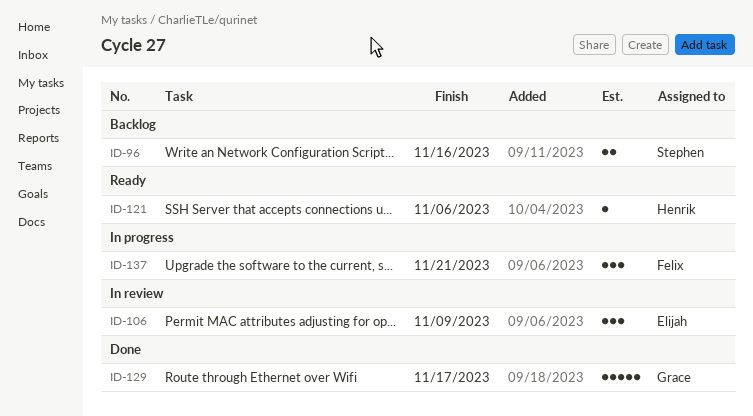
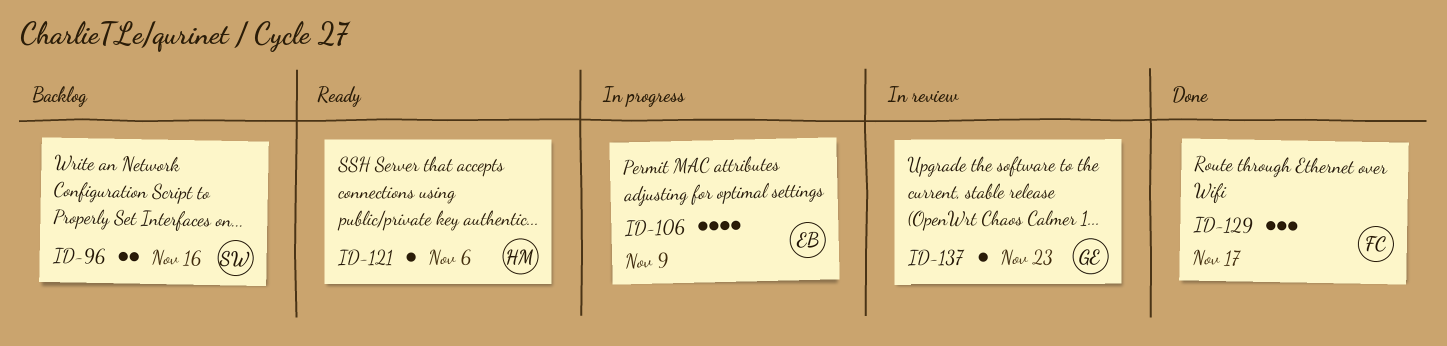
ID-106, status: In review -> In progress
ID-106, estimate: 3 -> 4
ID-129, owner: Grace -> Felix
ID-129, estimate: 5 -> 3
ID-137, status: In progress -> In review
ID-137, owner: Felix -> Grace
ID-137, estimate: 3 -> 1
ID-137, due: Nov 21 -> Nov 23

